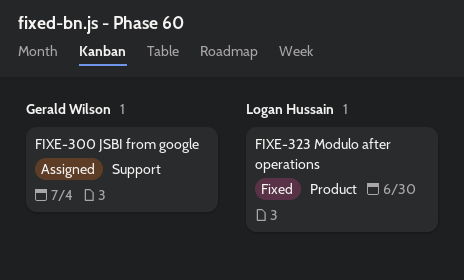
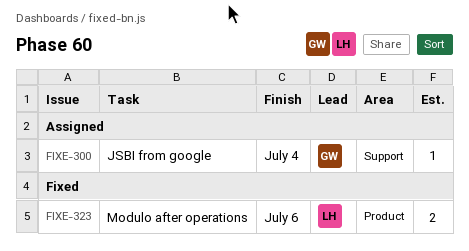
FIXE-323, due: Jun 30 -> Jul 6

